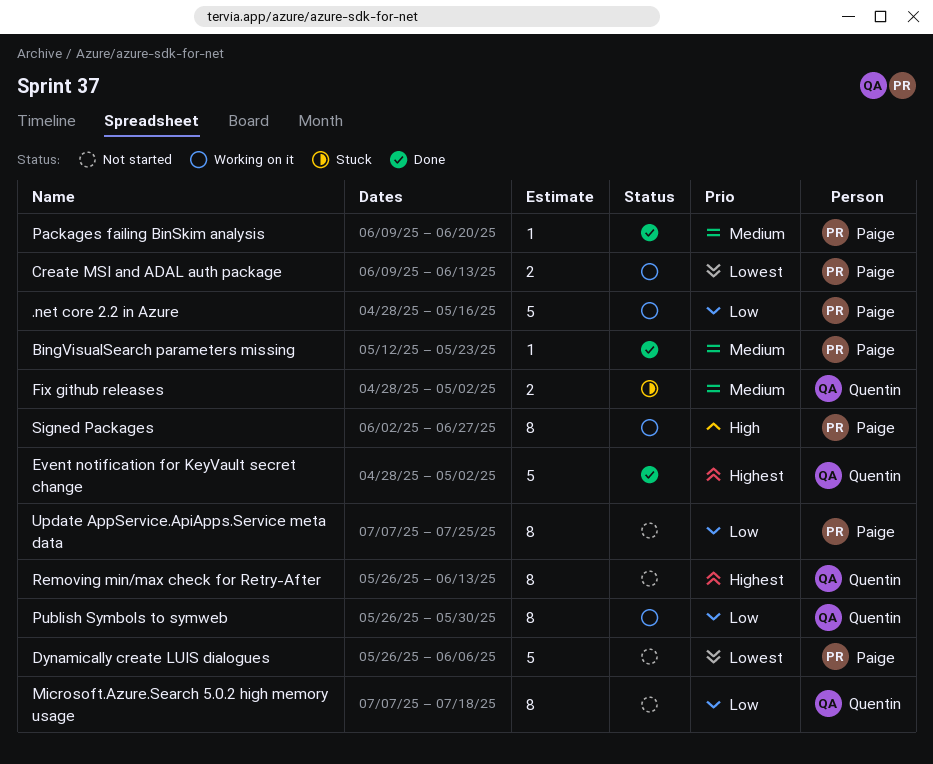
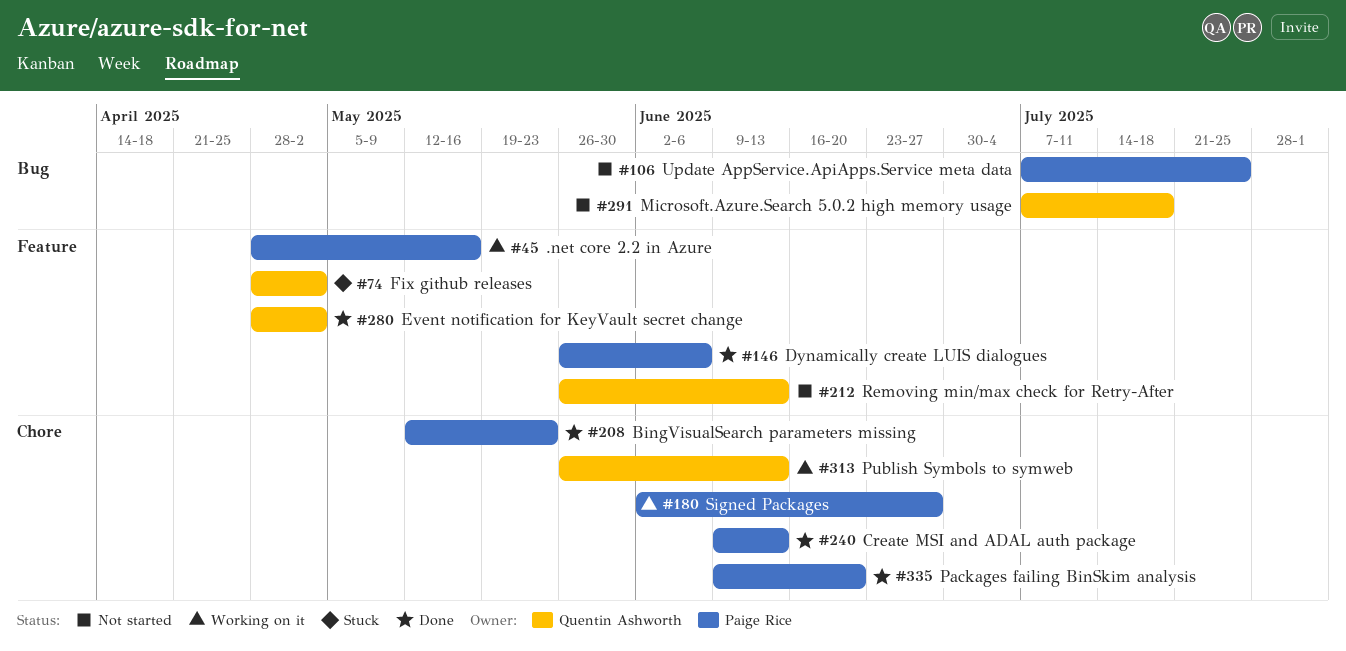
Create MSI and ADAL auth package, status: Working on it -> Done
Dynamically create LUIS dialogues, status: Not started -> Done
Publish Symbols to symweb, due: May 30 -> Jun 13

